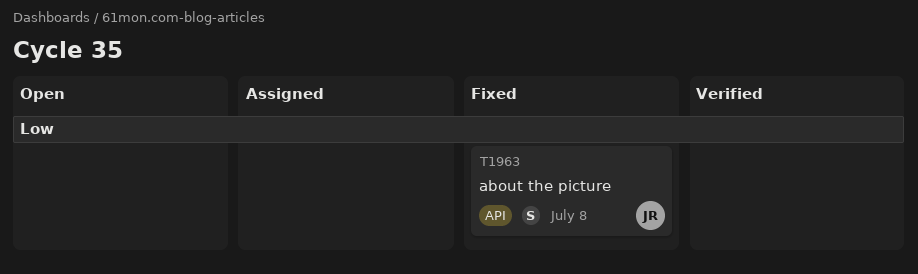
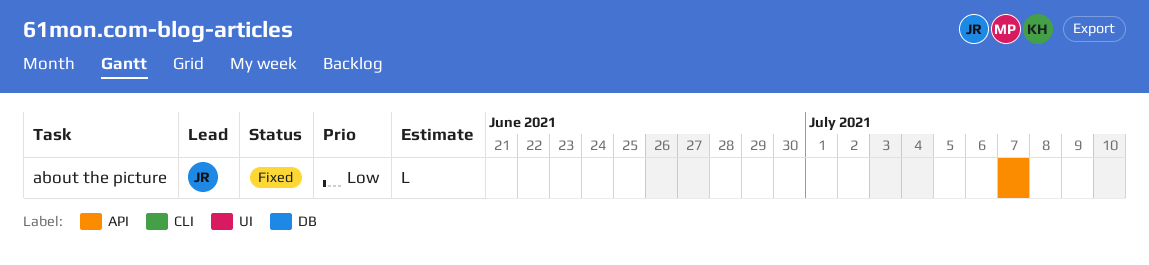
about the picture, estimate: S -> L
about the picture, due: Jul 8 -> Jul 7

